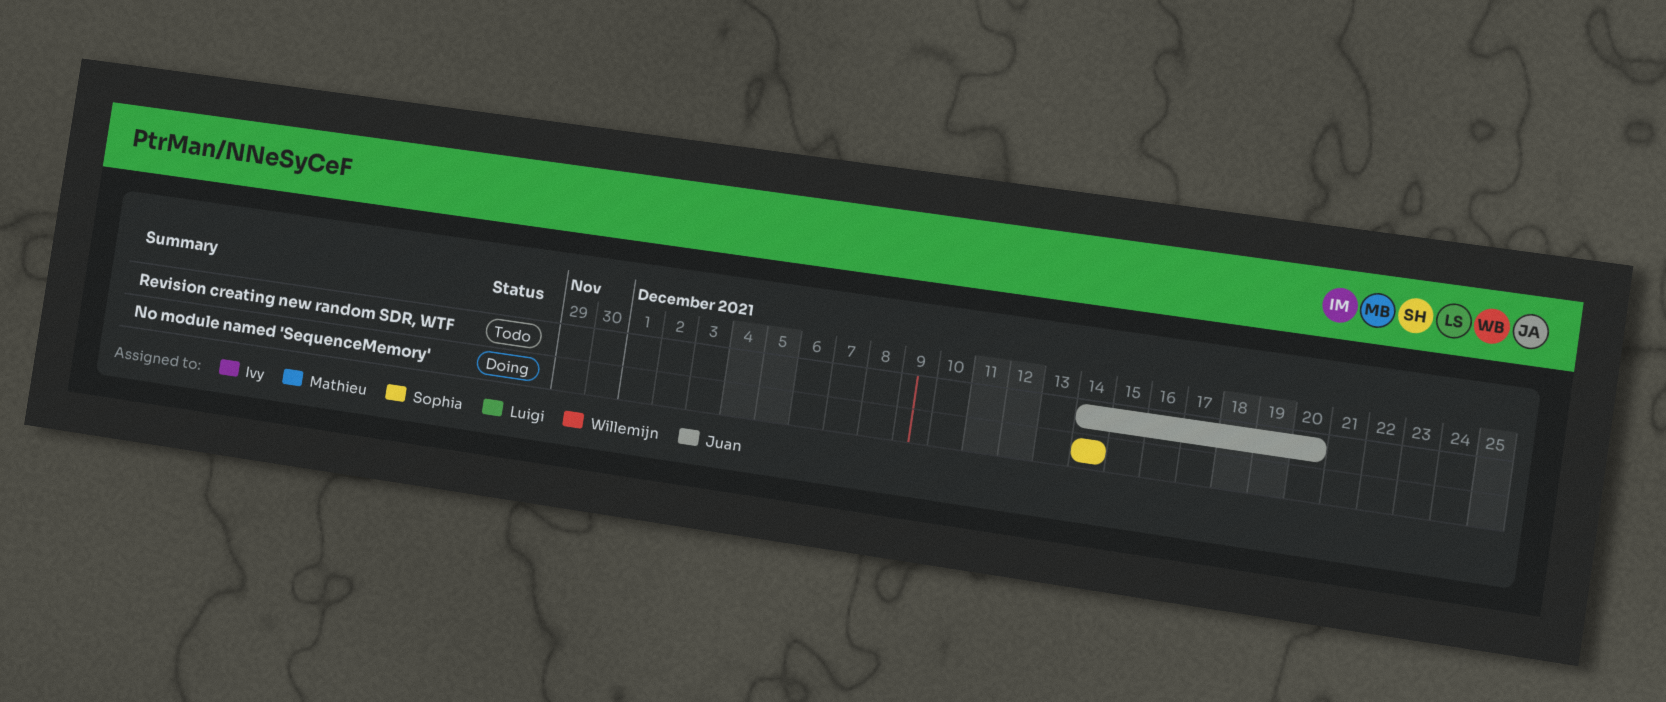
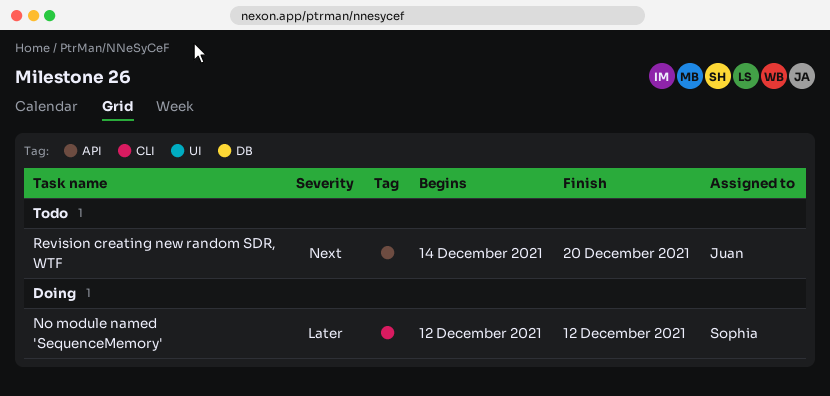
No module named 'SequenceMemory', start: Dec 14 -> Dec 12
No module named 'SequenceMemory', due: Dec 14 -> Dec 12

